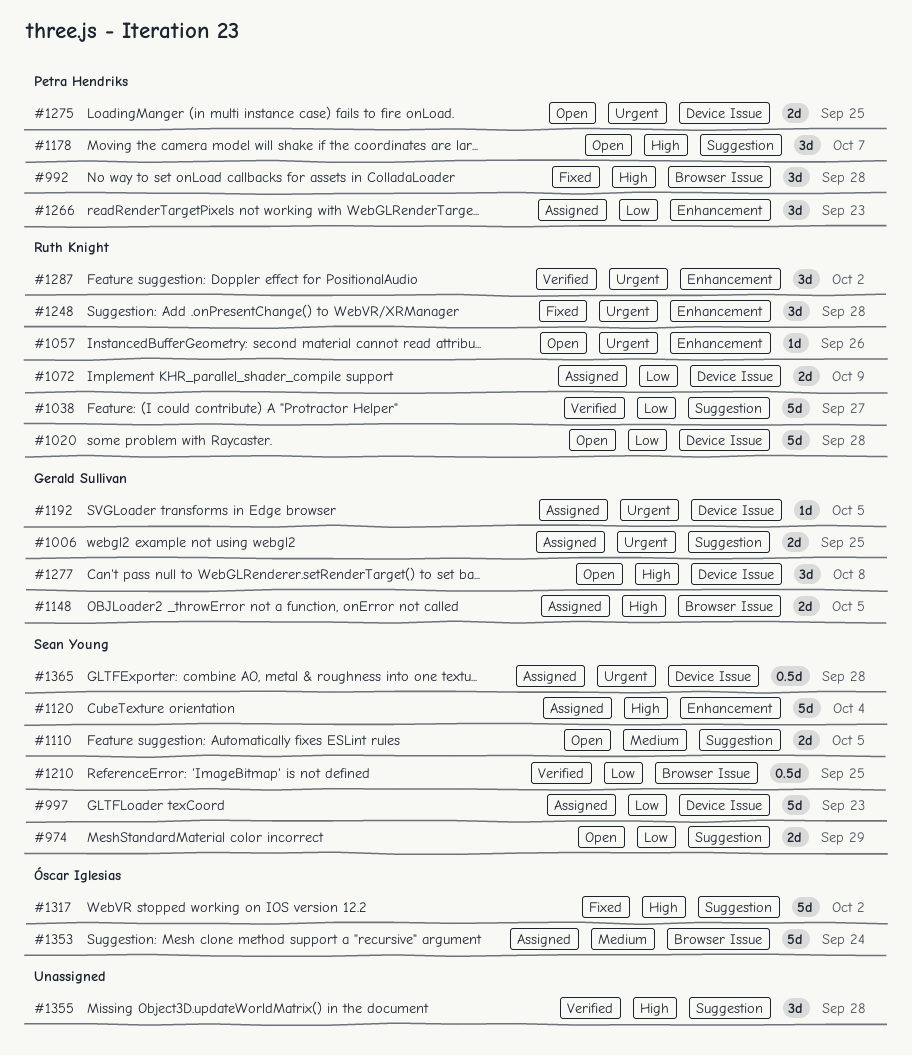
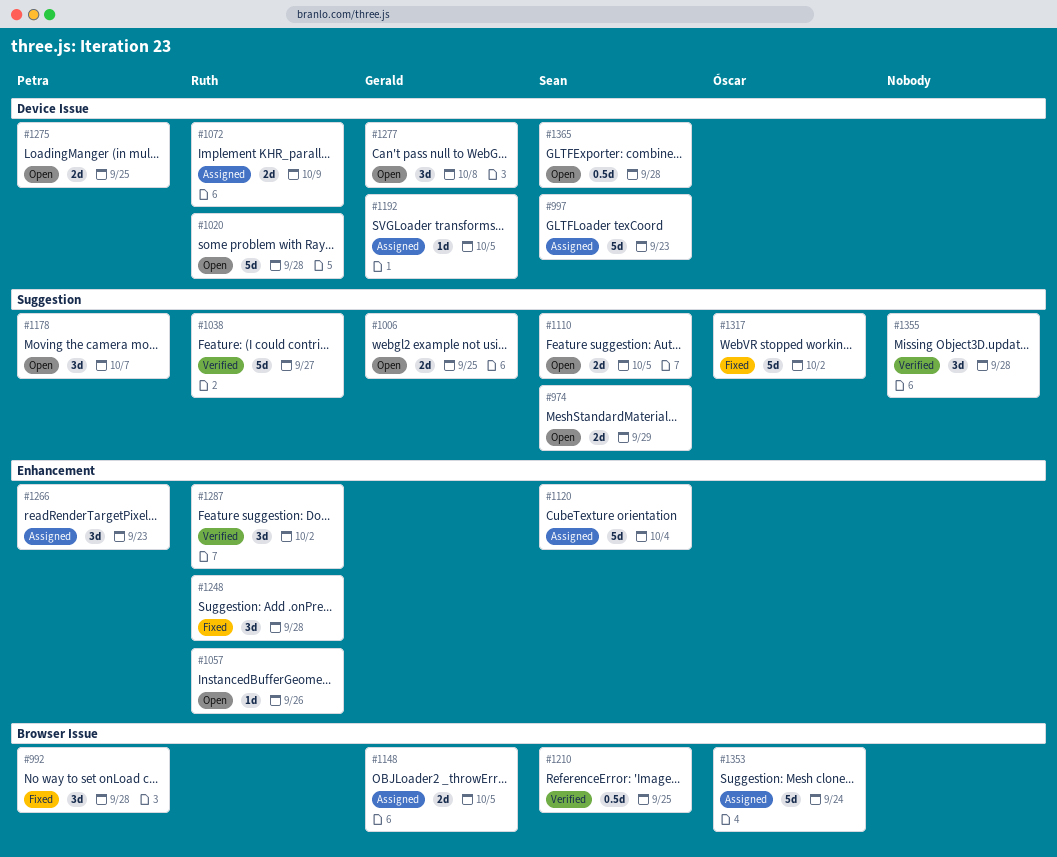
#1006, status: Assigned -> Open
#1365, status: Assigned -> Open

